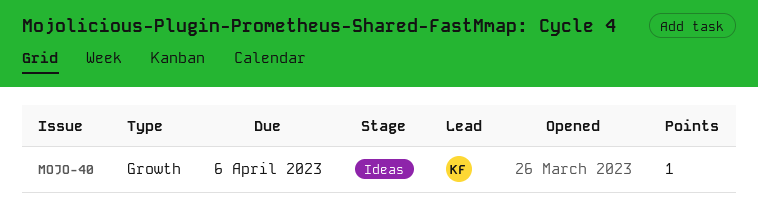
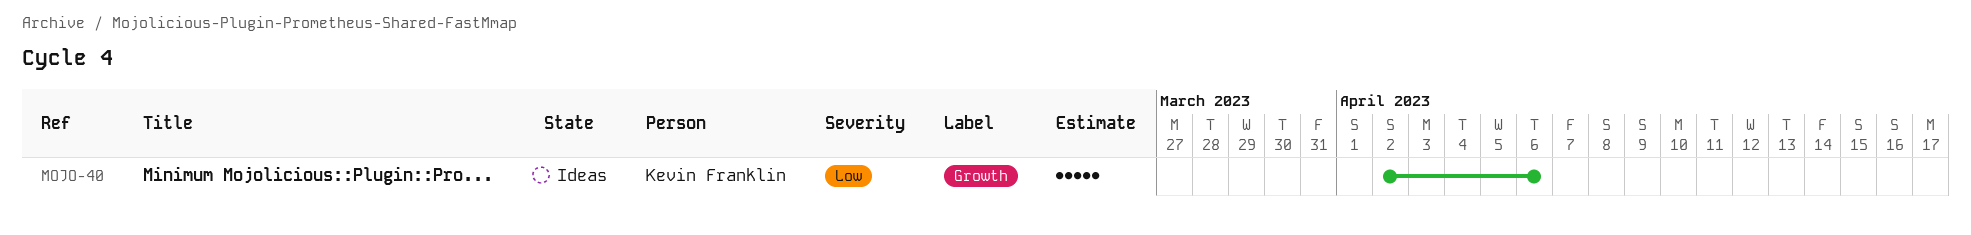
MOJO-40, estimate: 1 -> 5

